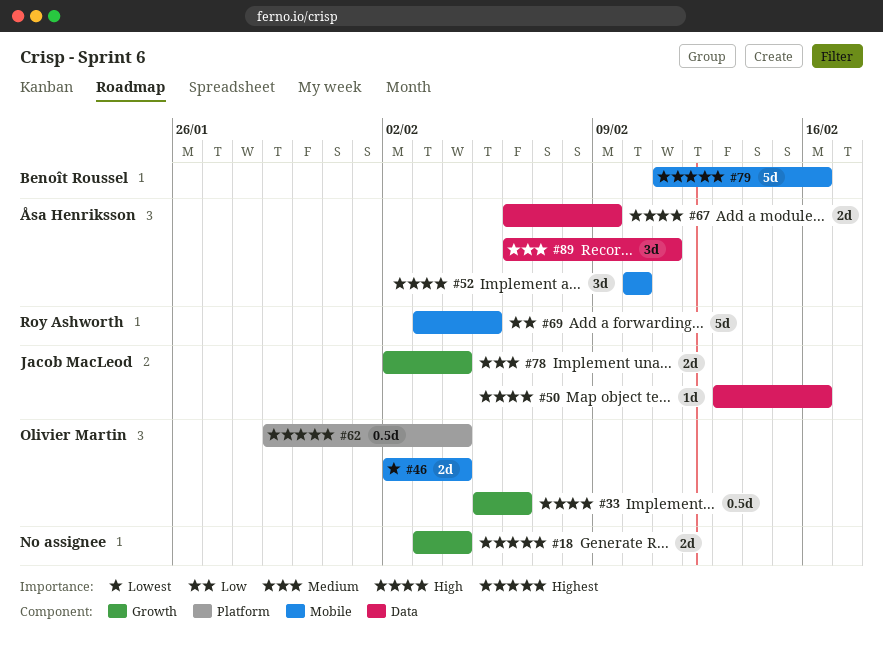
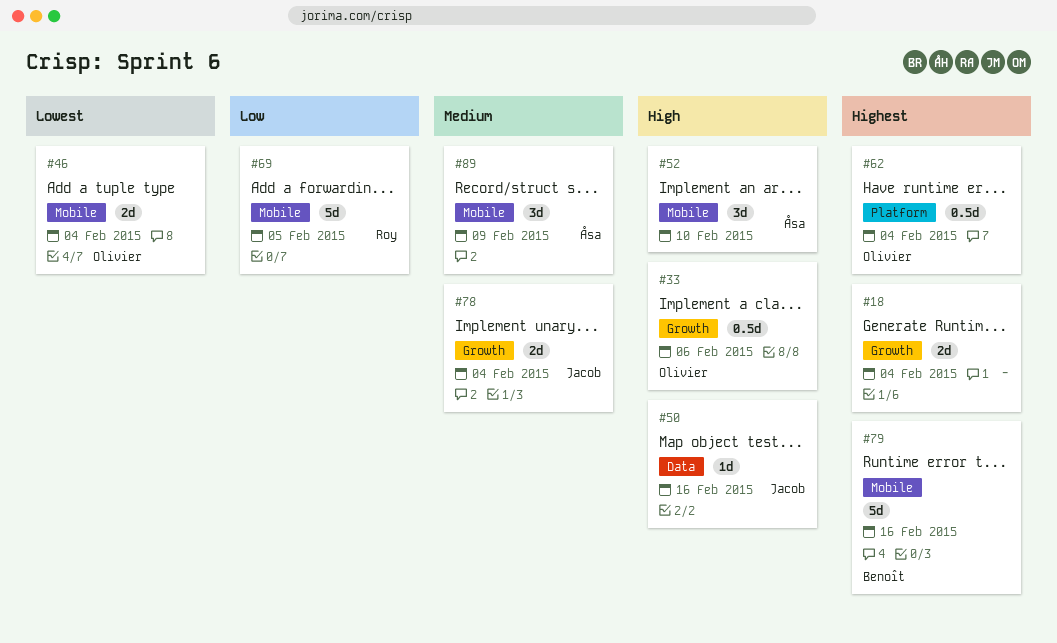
#67: present -> none
#89, label: Data -> Mobile
#89, due: Feb 11 -> Feb 9

